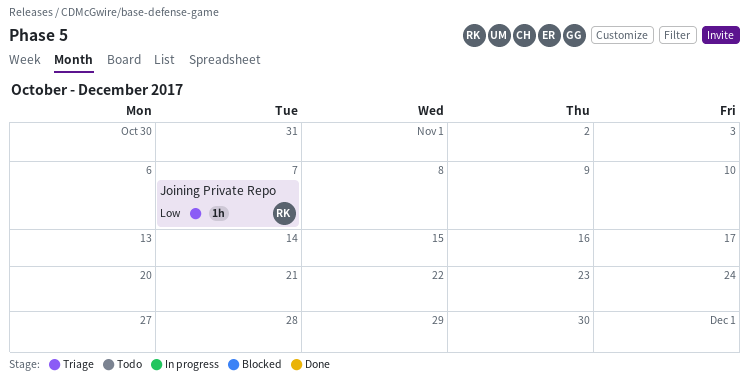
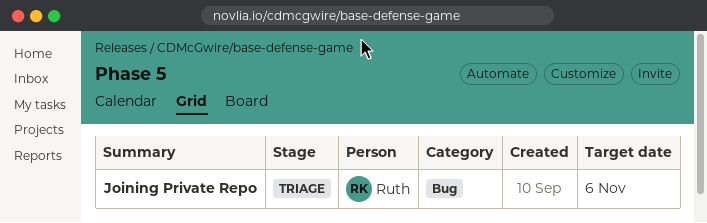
Joining Private Repo, due: Nov 7 -> Nov 6

